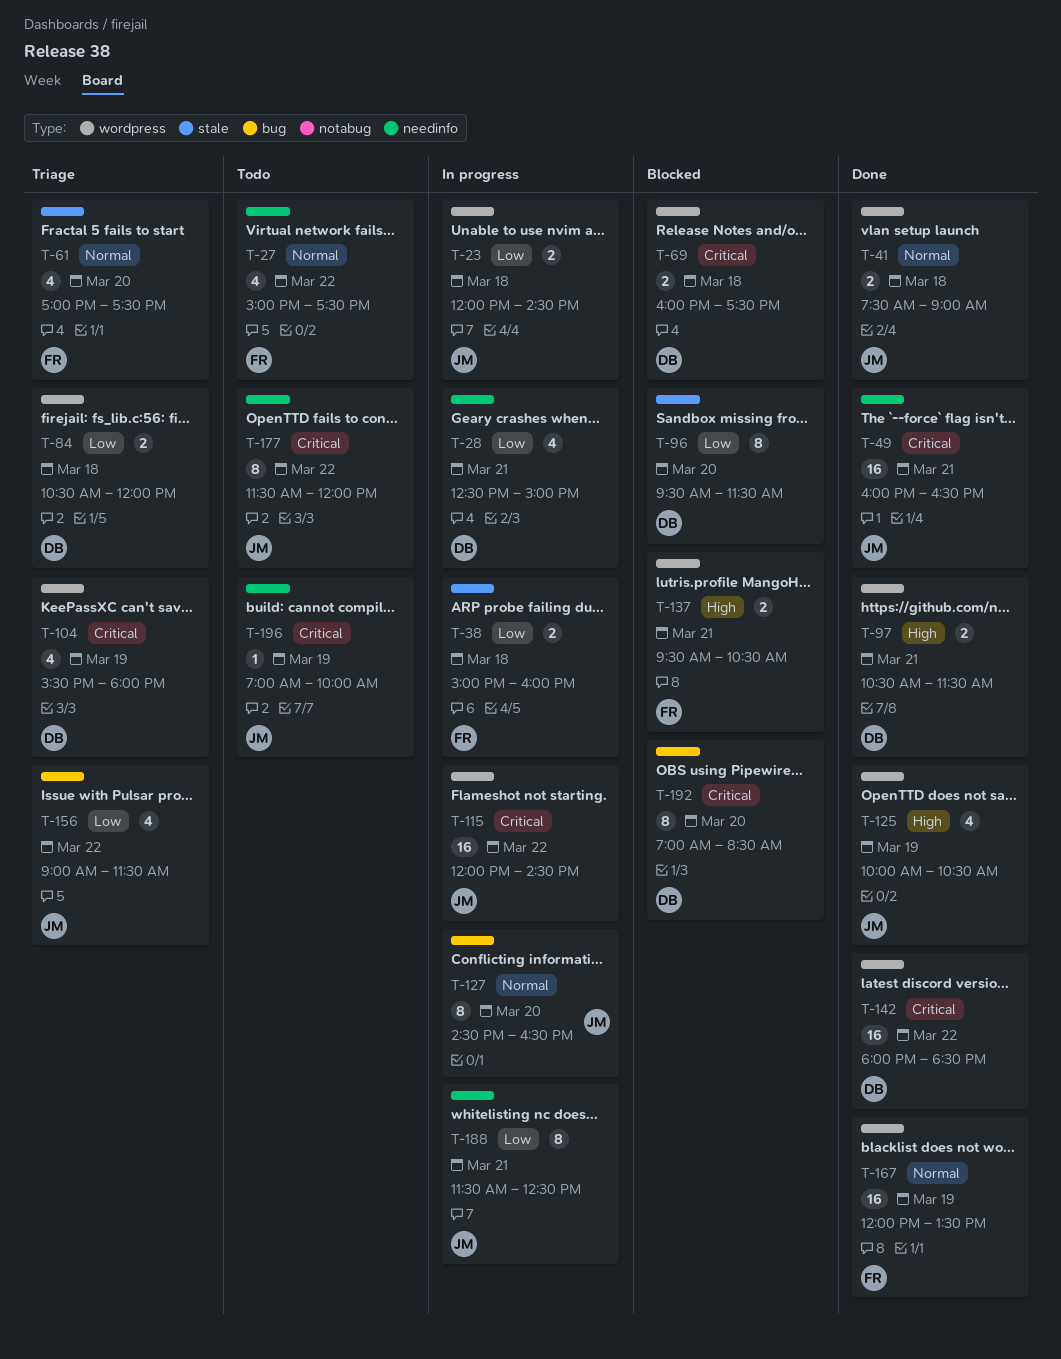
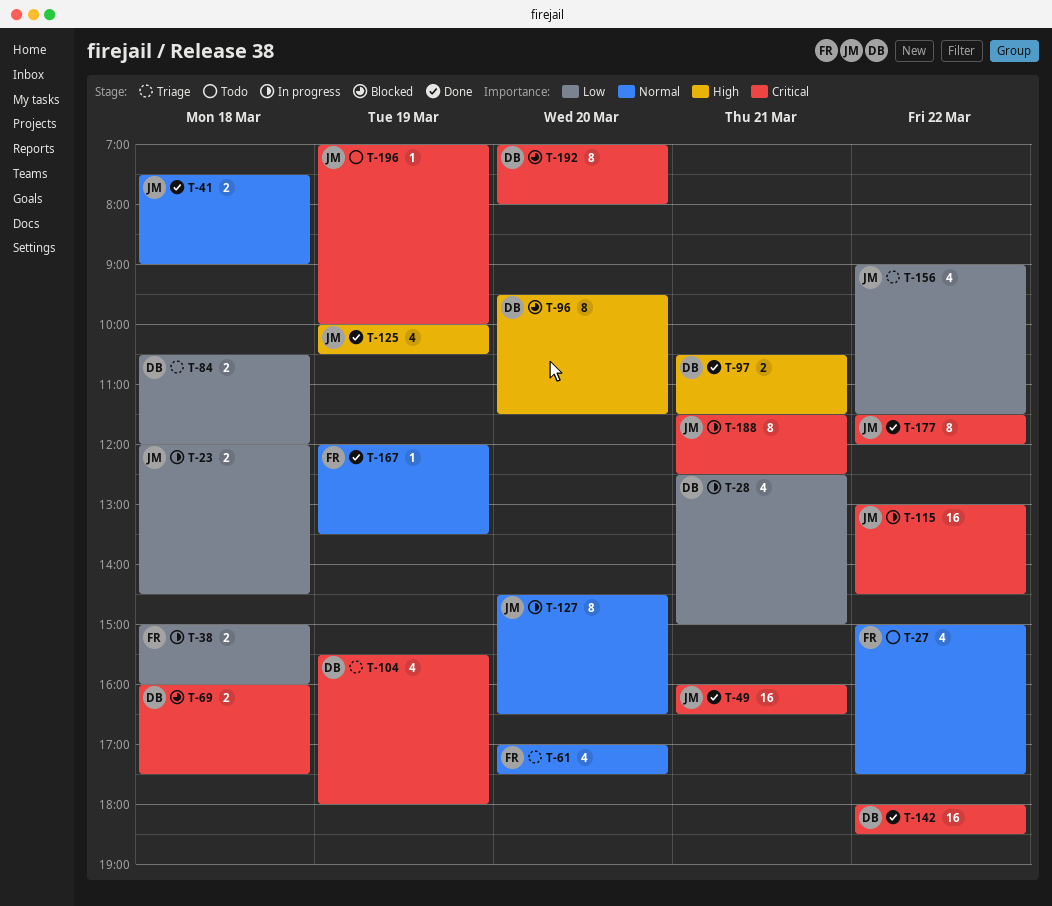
T-96, priority: Low -> High
T-115, begins: 12:00 -> 13:00
T-137: present -> none
T-167, estimate: 16 -> 1
T-177, status: Todo -> Done
T-188, priority: Low -> Critical
T-192, ends: 08:30 -> 08:00

